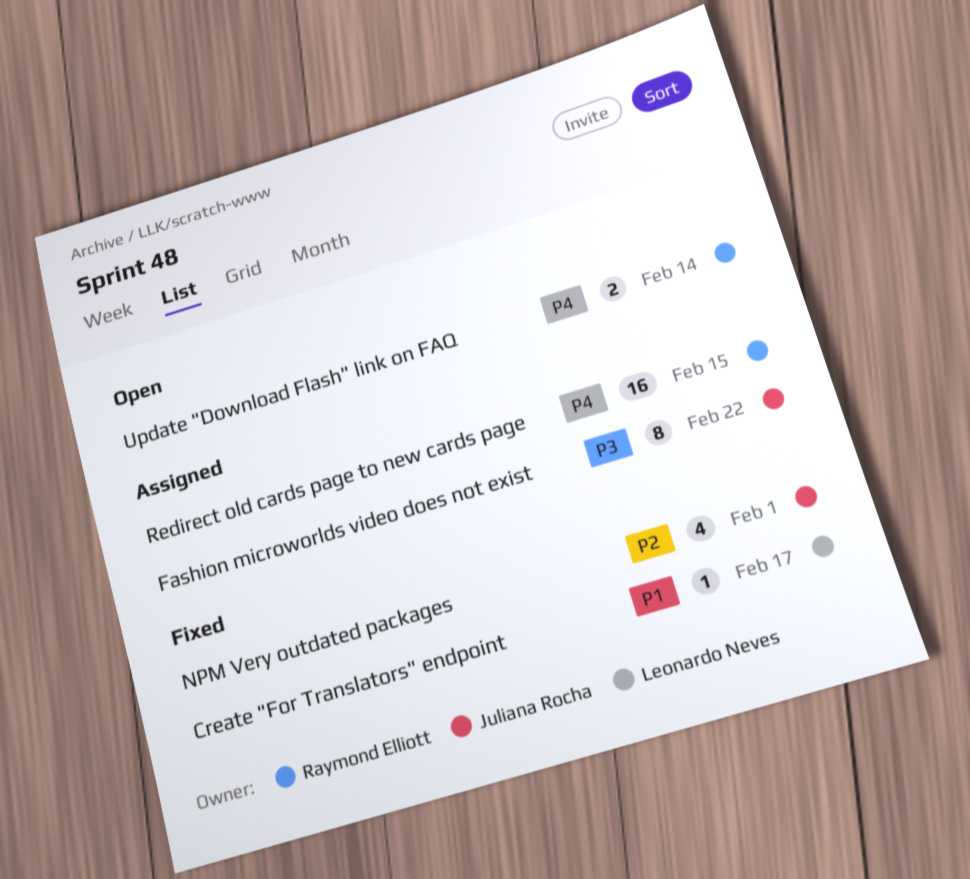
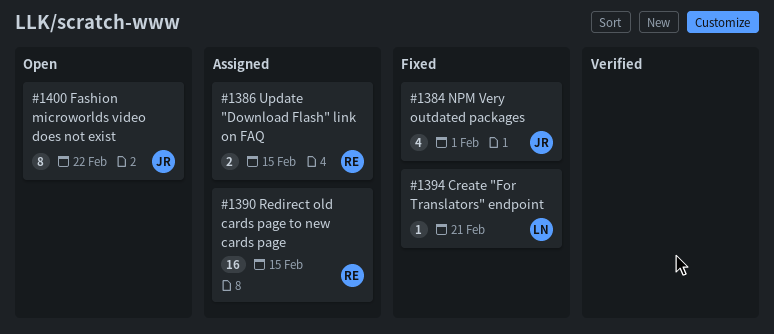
Create "For Translators" endpoint, due: Feb 17 -> Feb 21
Fashion microworlds video does not exist, status: Assigned -> Open
Update "Download Flash" link on FAQ, status: Open -> Assigned
Update "Download Flash" link on FAQ, due: Feb 14 -> Feb 15

